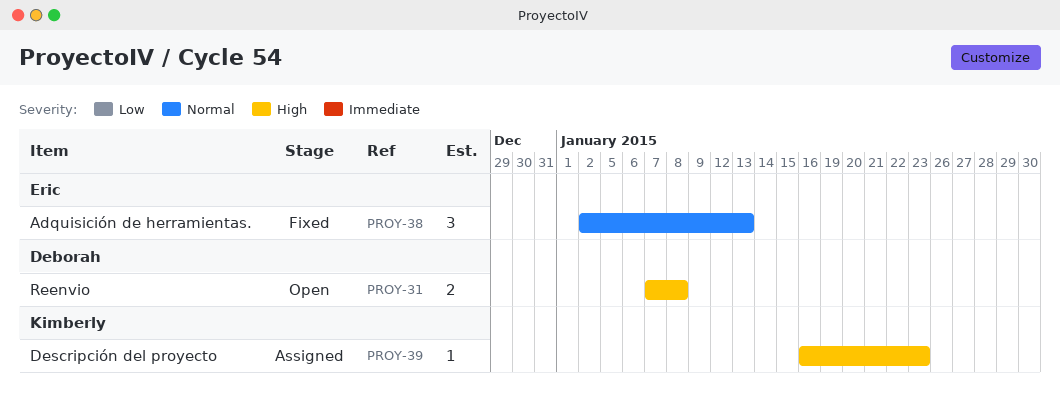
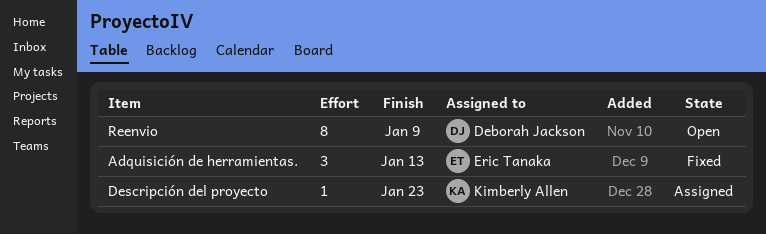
Reenvio, estimate: 2 -> 8
Reenvio, due: Jan 8 -> Jan 9

